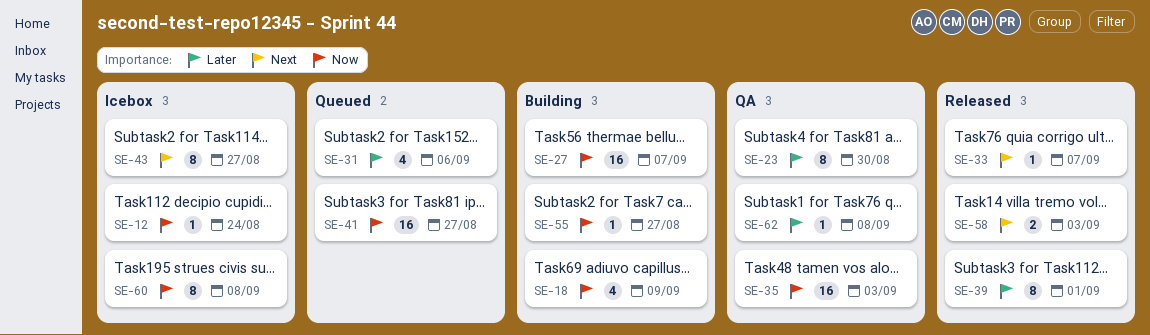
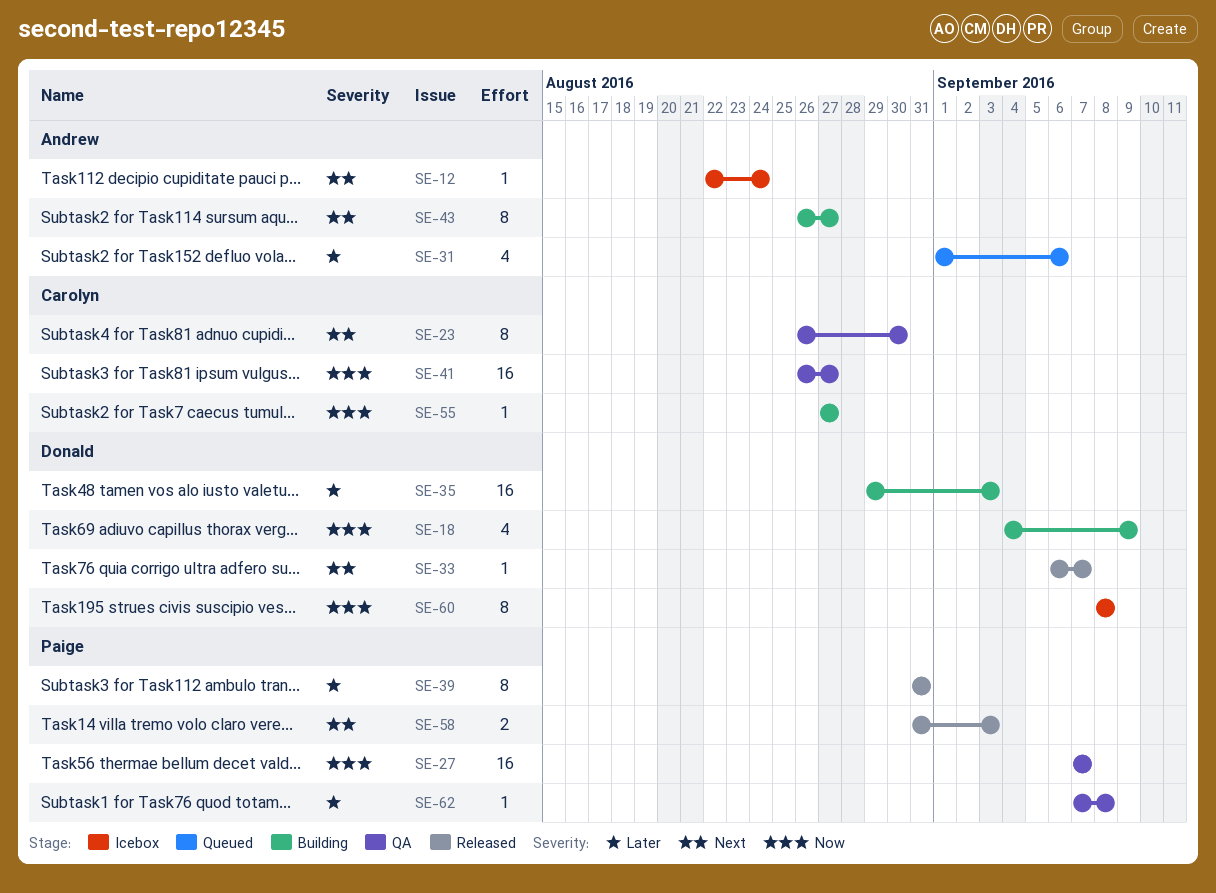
SE-12, priority: Now -> Next
SE-23, priority: Later -> Next
SE-27, status: Building -> QA
SE-35, status: QA -> Building
SE-35, priority: Now -> Later
SE-39, due: Sep 1 -> Aug 31
SE-41, status: Queued -> QA
SE-43, status: Icebox -> Building

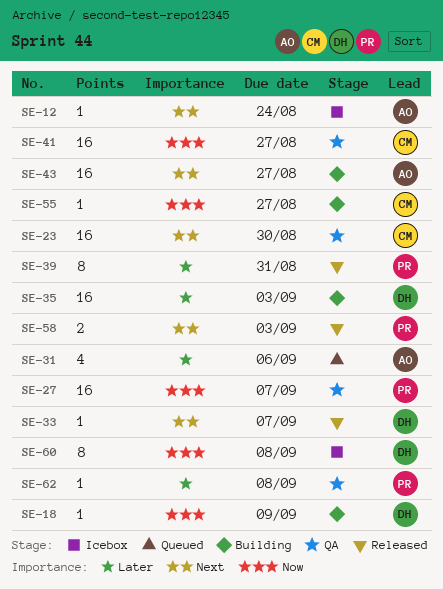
SE-18, estimate: 4 -> 1
SE-23, estimate: 8 -> 16
SE-43, estimate: 8 -> 16

